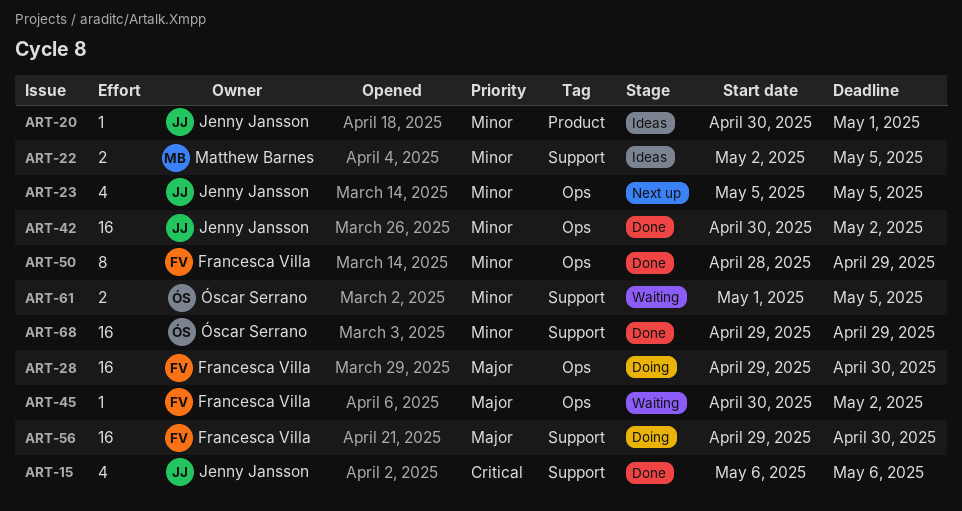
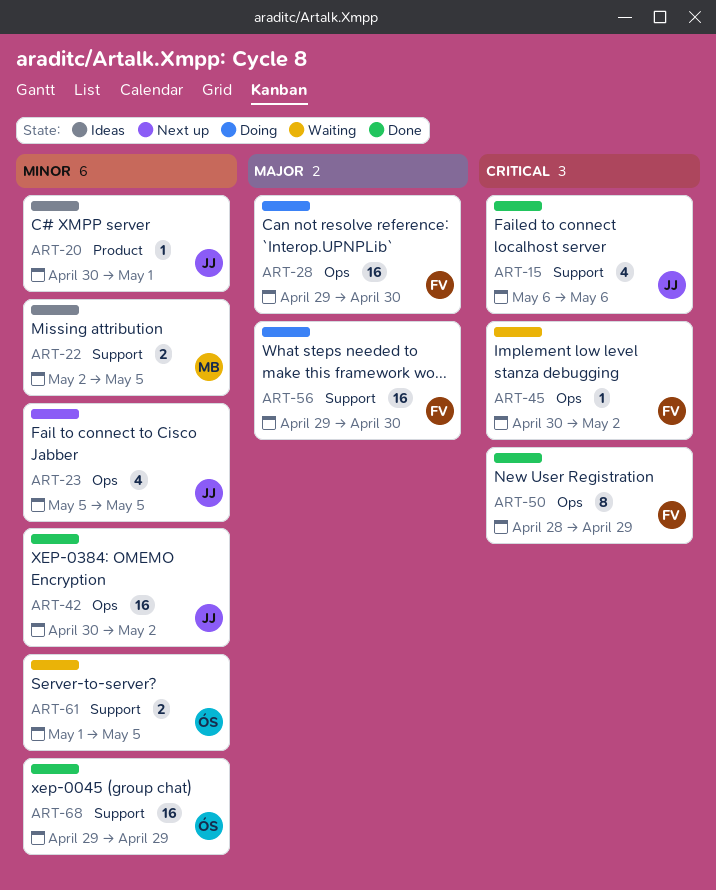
ART-45, priority: Major -> Critical
ART-50, priority: Minor -> Critical

